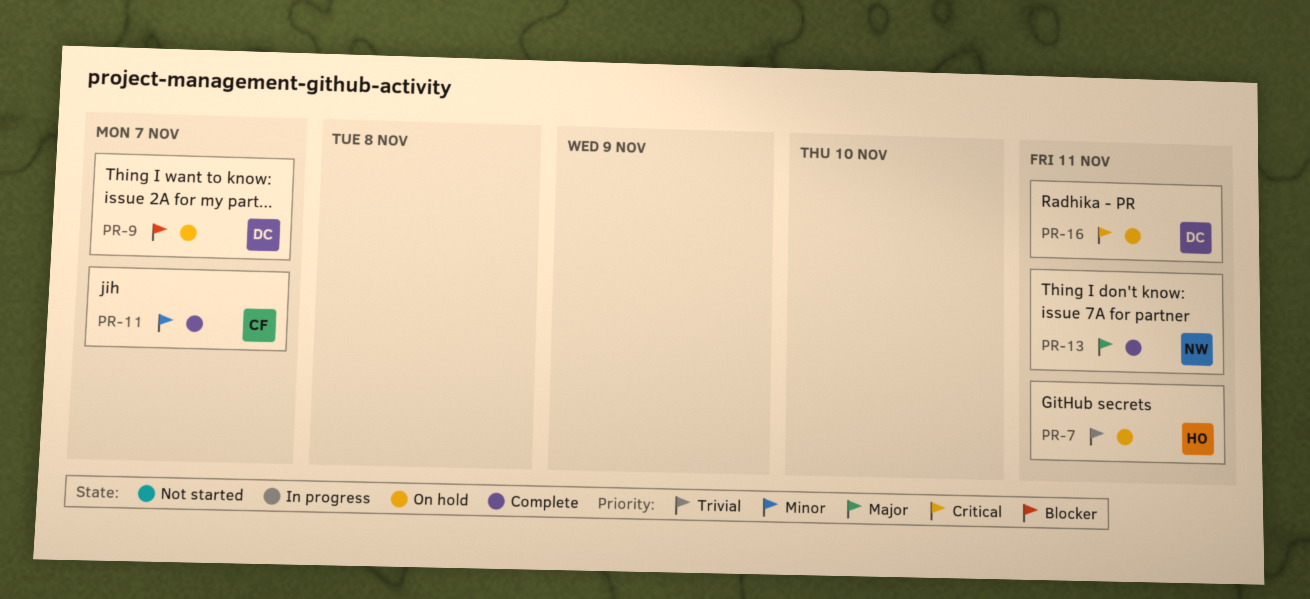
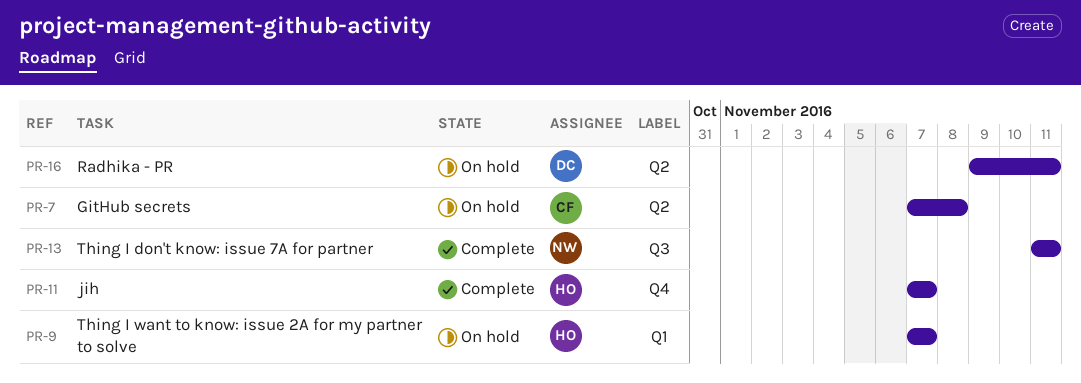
PR-7, owner: HO -> CF
PR-7, due: Nov 11 -> Nov 8
PR-9, owner: DC -> HO
PR-11, owner: CF -> HO

